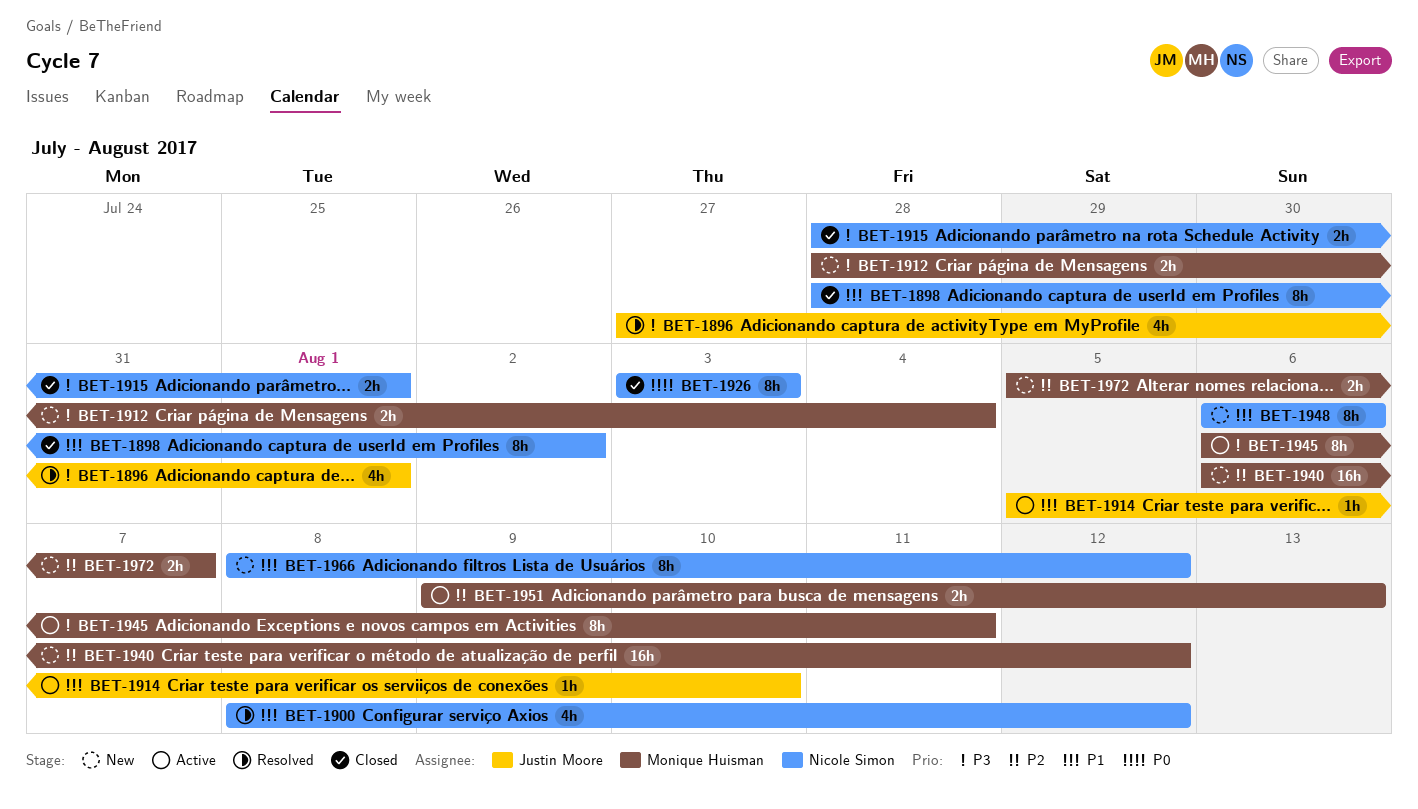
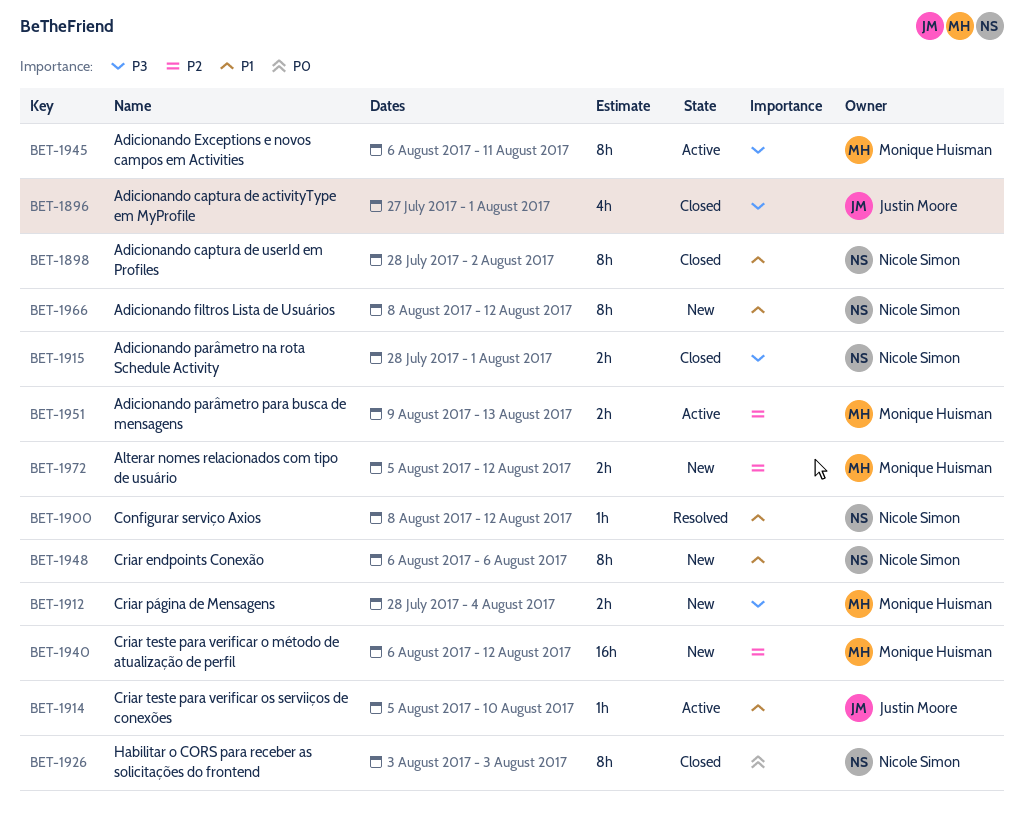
BET-1896, status: Resolved -> Closed
BET-1900, estimate: 4h -> 1h
BET-1972, due: Aug 7 -> Aug 12

